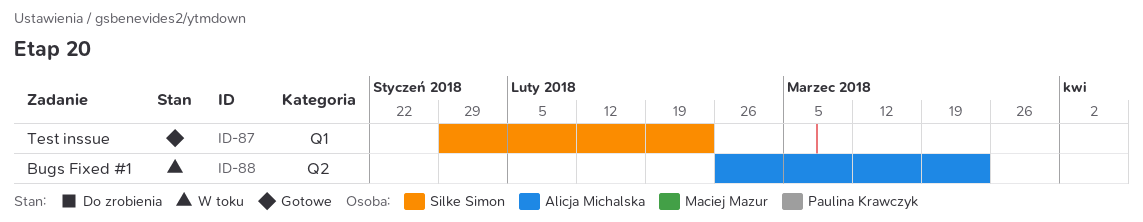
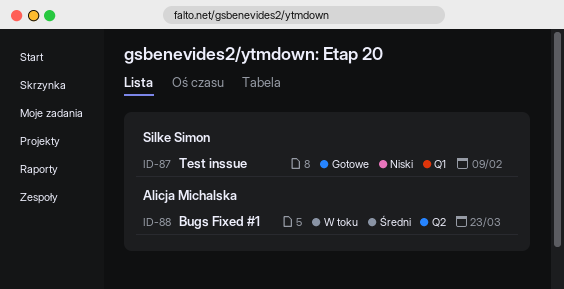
ID-87, due: Feb 23 -> Feb 9

